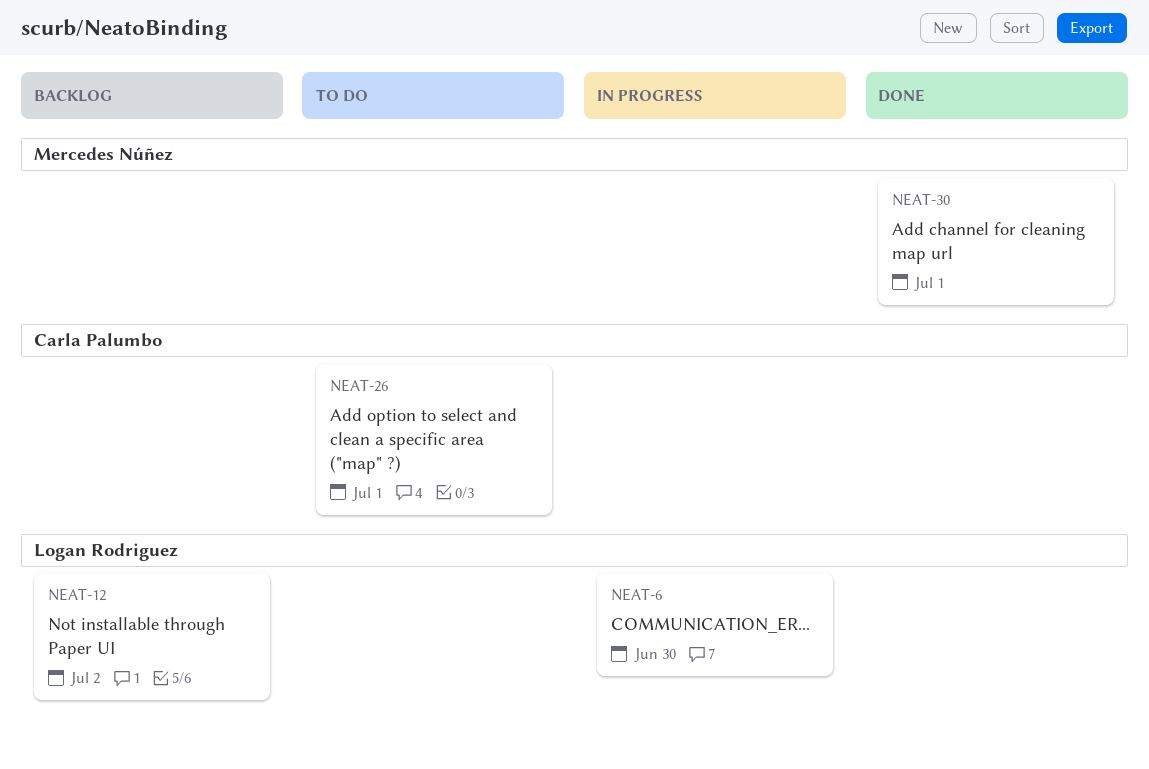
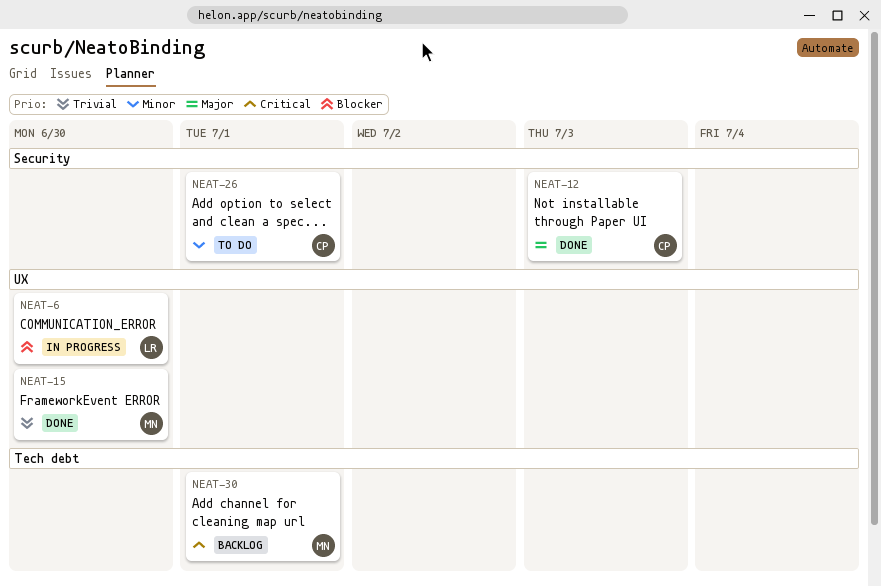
NEAT-12, status: Backlog -> Done
NEAT-12, owner: Logan Rodriguez -> Carla Palumbo
NEAT-12, due: Jul 2 -> Jul 3
NEAT-15: none -> present
NEAT-30, status: Done -> Backlog

